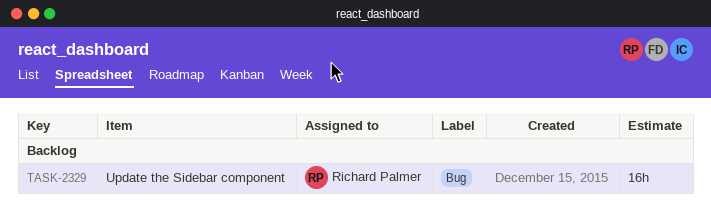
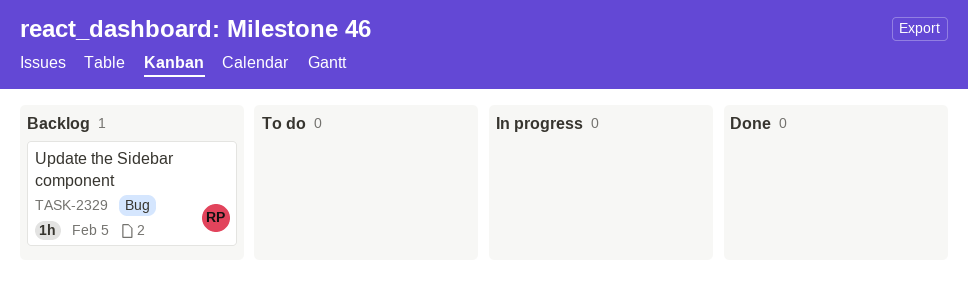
TASK-2329, estimate: 16h -> 1h

